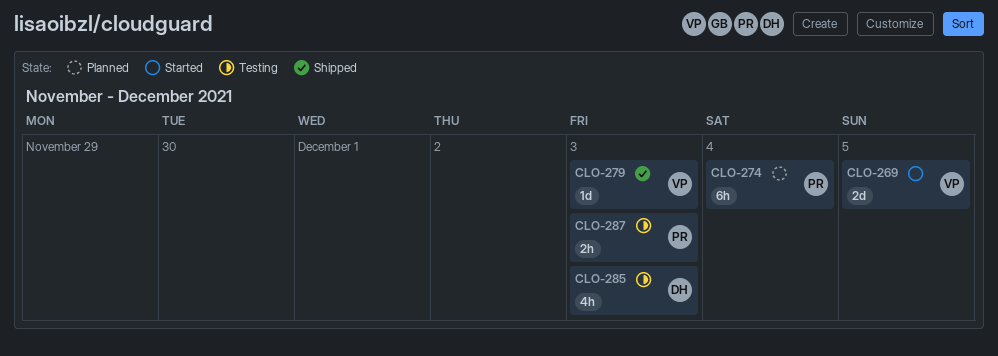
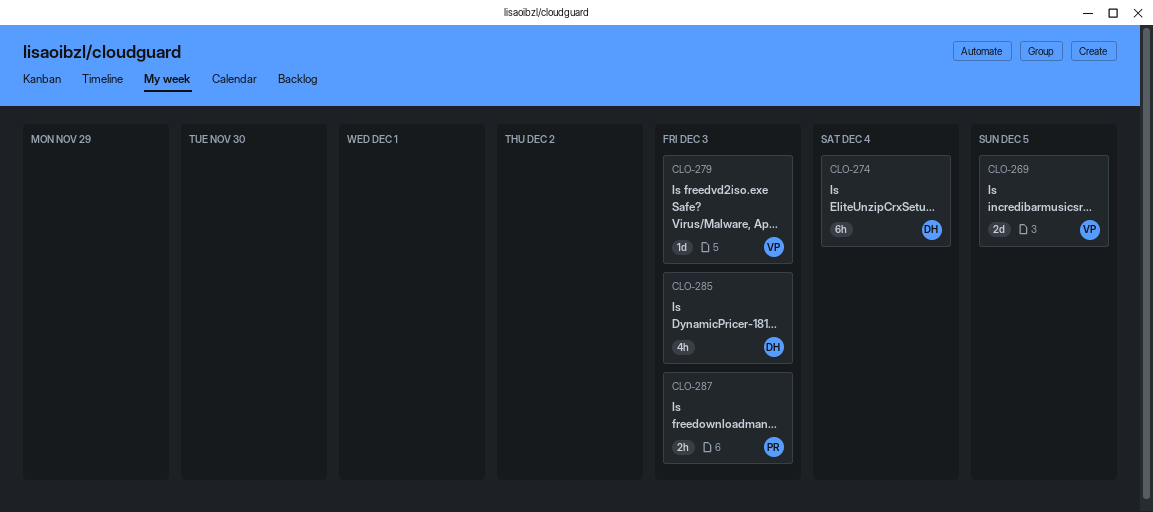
CLO-274, owner: PR -> DH

